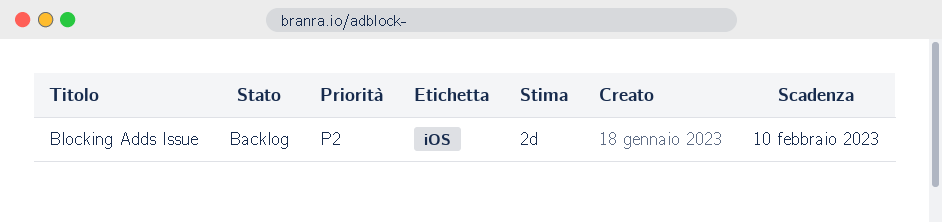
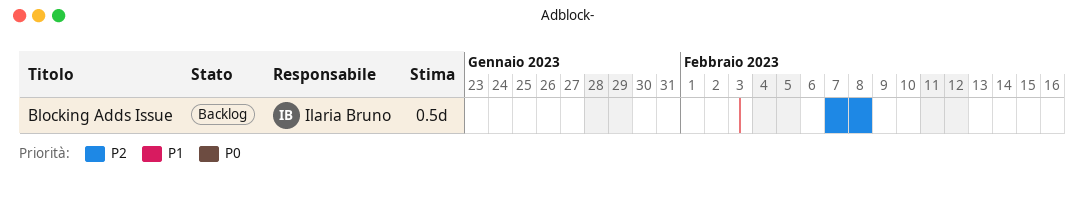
Blocking Adds Issue, estimate: 2d -> 0.5d
Blocking Adds Issue, due: Feb 10 -> Feb 8

